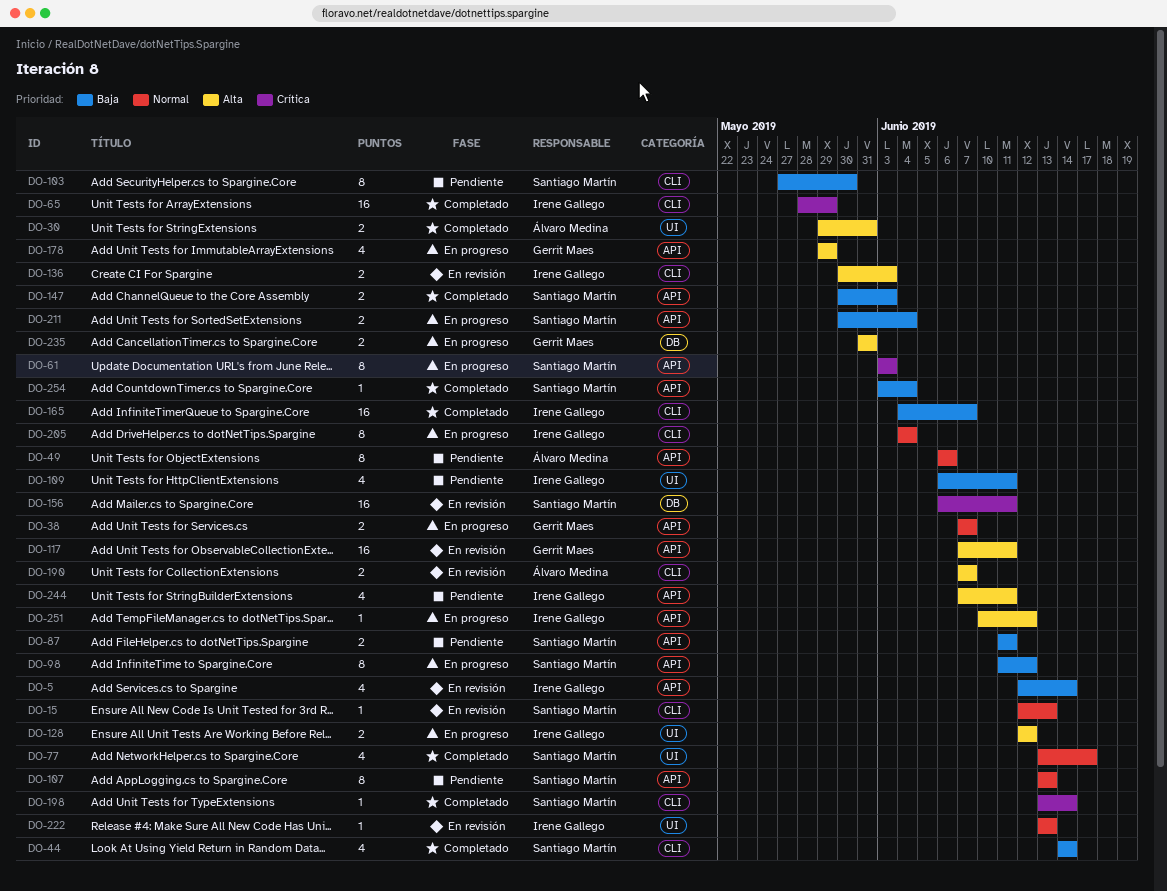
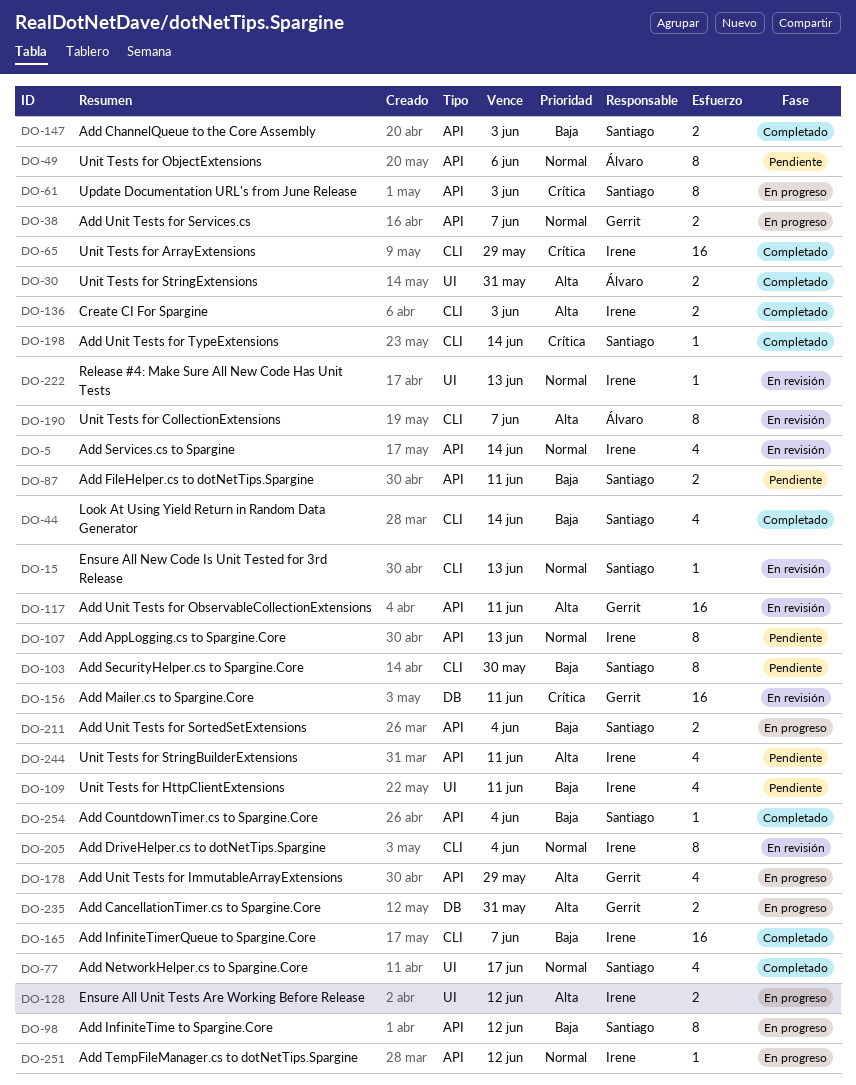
DO-5, priority: Baja -> Normal
DO-107, owner: Santiago Martín -> Irene Gallego
DO-136, status: En revisión -> Completado
DO-156, owner: Santiago Martín -> Gerrit Maes
DO-190, estimate: 2 -> 8
DO-205, status: En progreso -> En revisión
DO-251, priority: Alta -> Normal

